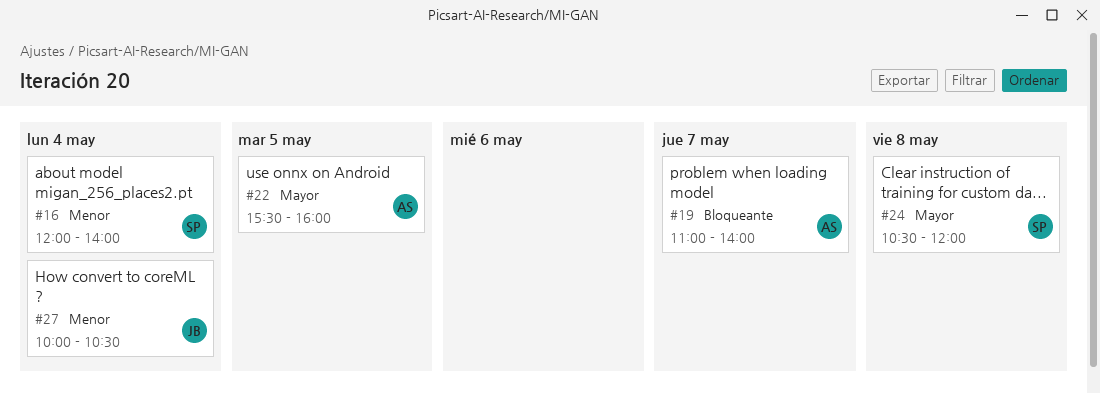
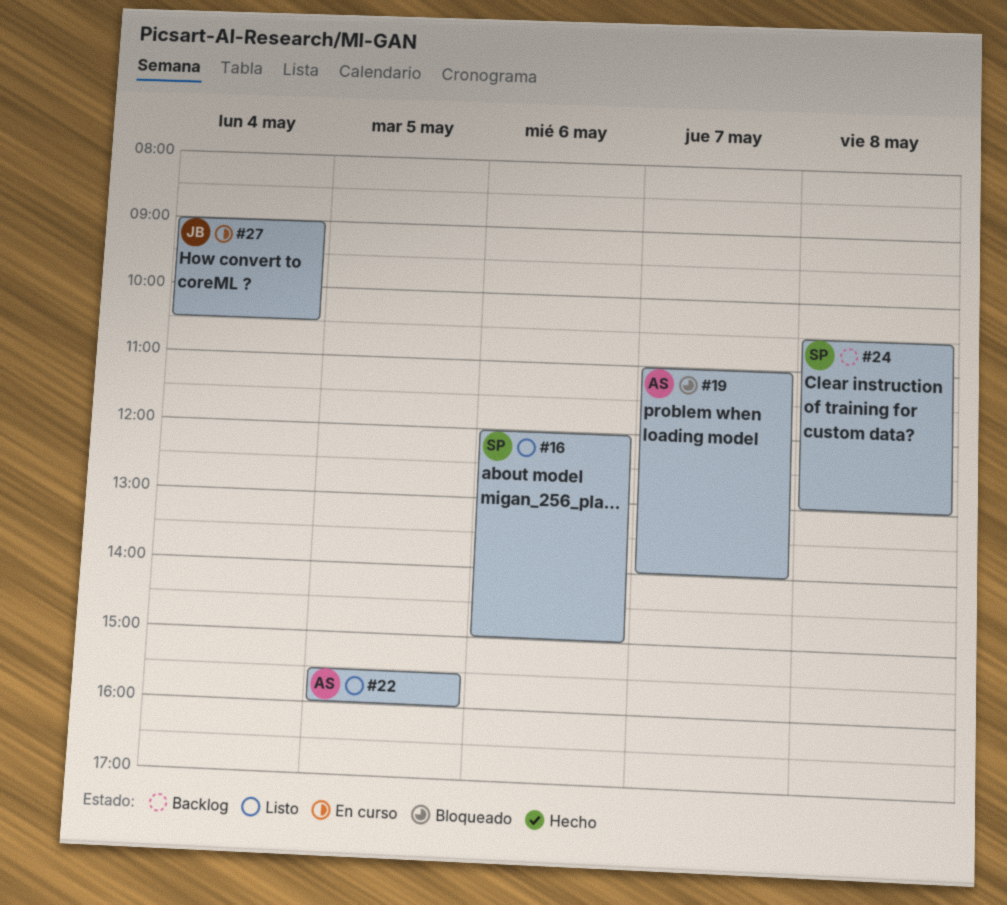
#16, day: May 4 -> May 6
#16, ends: 14:00 -> 15:00
#24, ends: 12:00 -> 13:00
#27, begins: 10:00 -> 09:00

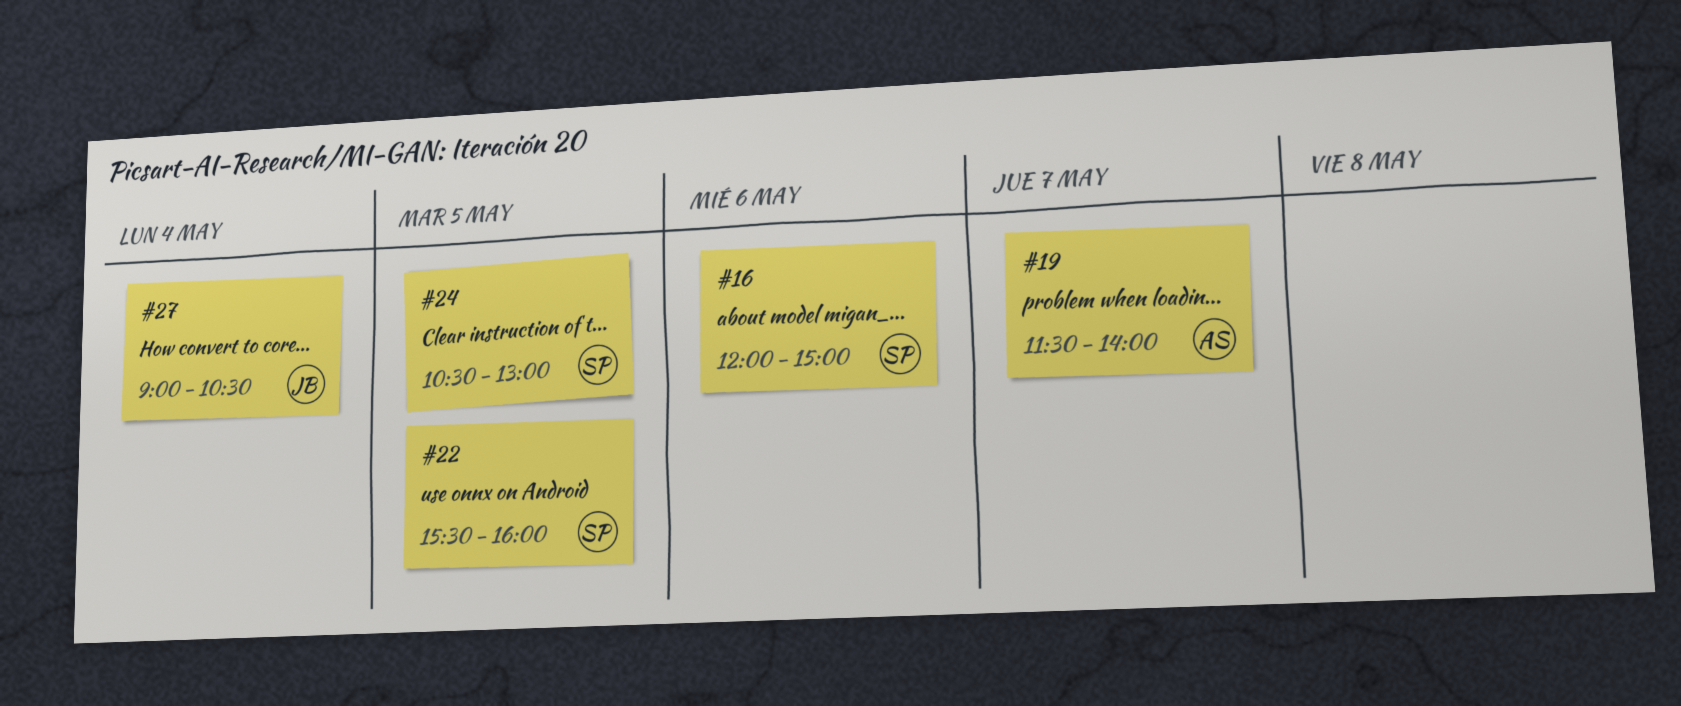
#19, begins: 11:00 -> 11:30
#22, owner: AS -> SP
#24, day: May 8 -> May 5

